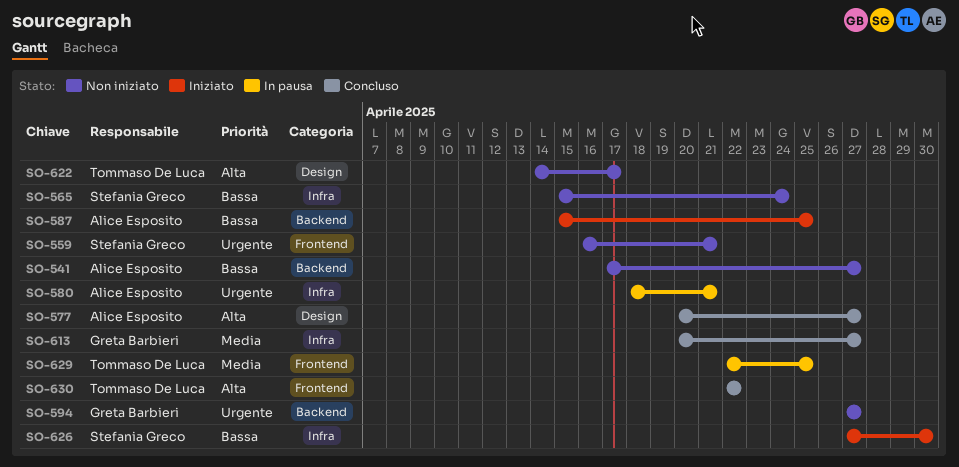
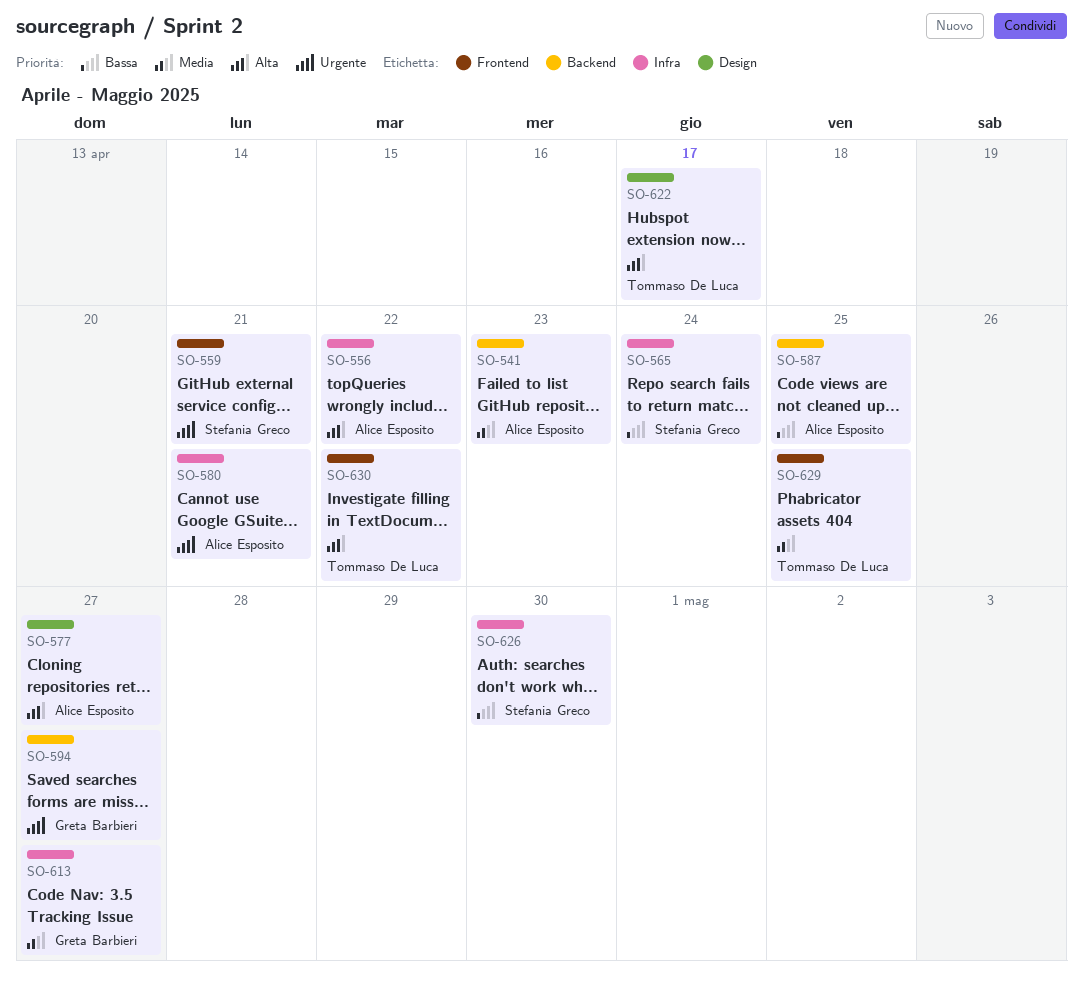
SO-541, priority: Bassa -> Media
SO-541, due: Apr 27 -> Apr 23
SO-556: none -> present

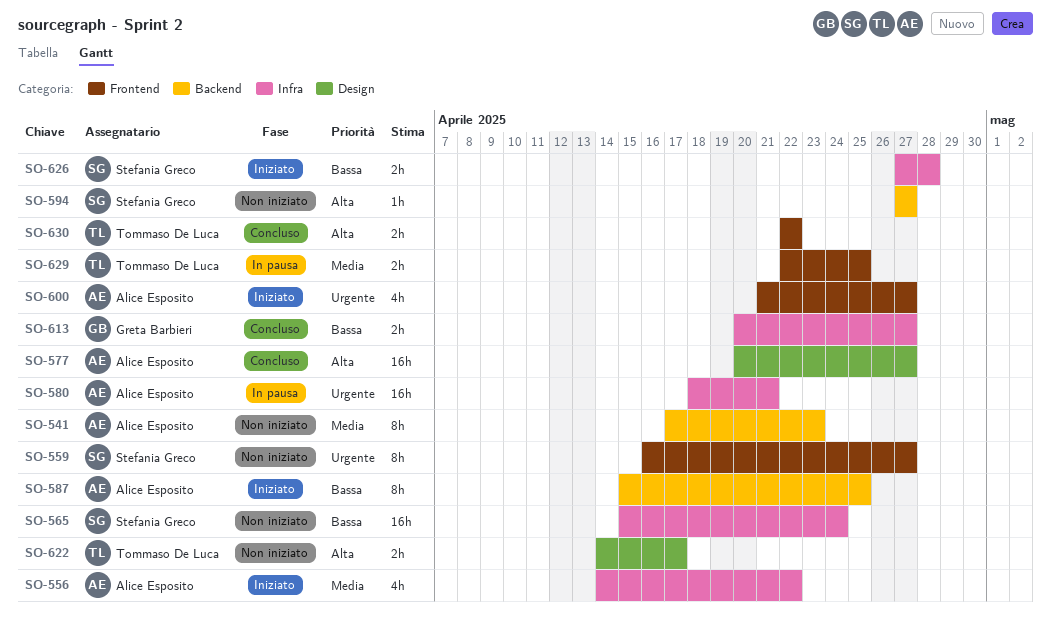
SO-556, priority: Alta -> Media
SO-559, due: Apr 21 -> Apr 27
SO-594, owner: Greta Barbieri -> Stefania Greco
SO-594, priority: Urgente -> Alta
SO-600: none -> present
SO-613, priority: Media -> Bassa
SO-626, due: Apr 30 -> Apr 28

